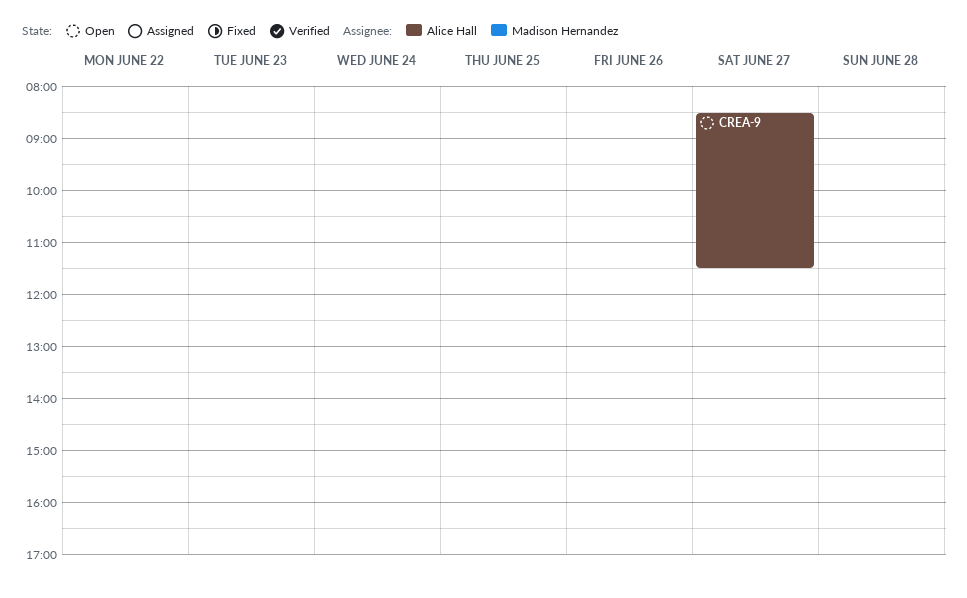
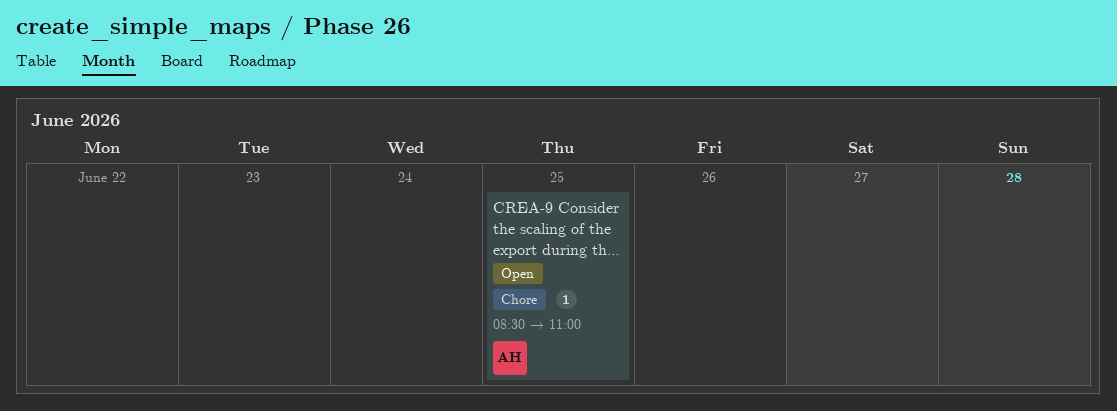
CREA-9, day: Jun 27 -> Jun 25
CREA-9, ends: 11:30 -> 11:00

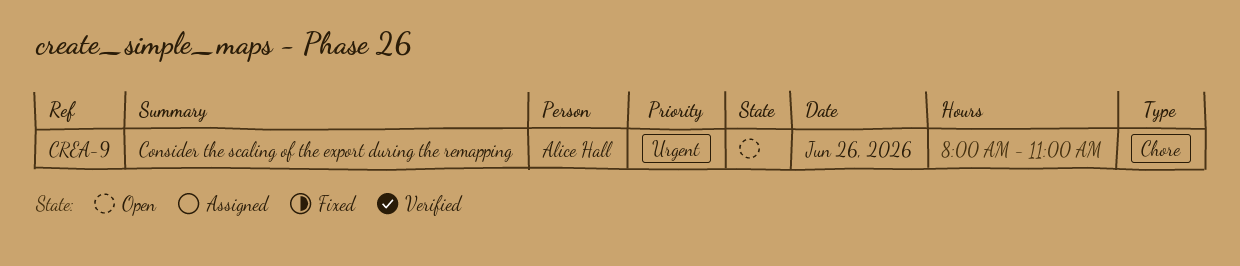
CREA-9, day: Jun 25 -> Jun 26
CREA-9, begins: 08:30 -> 08:00

